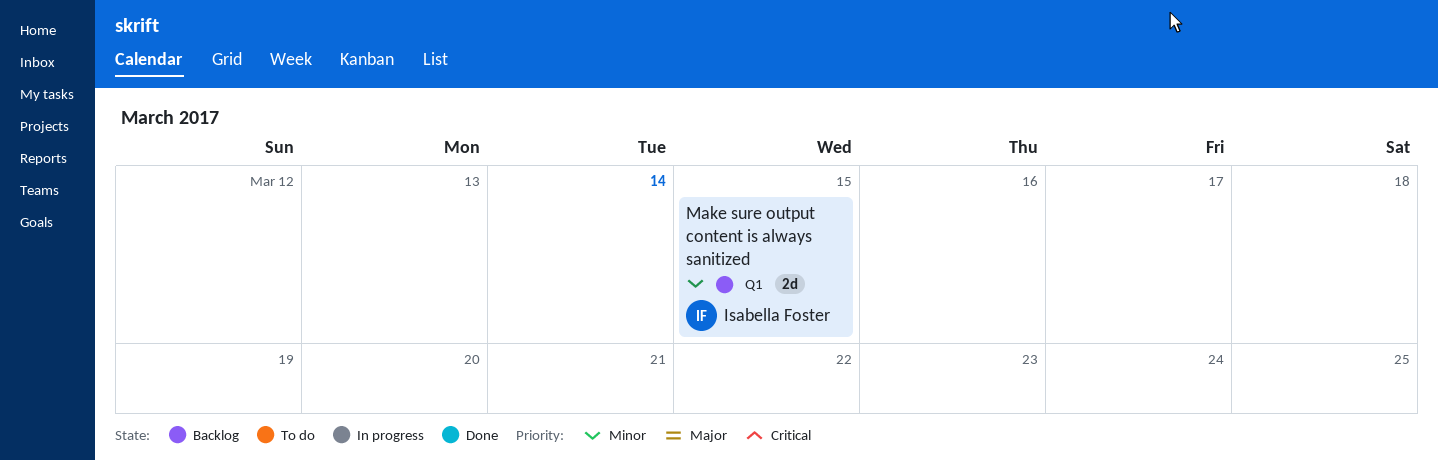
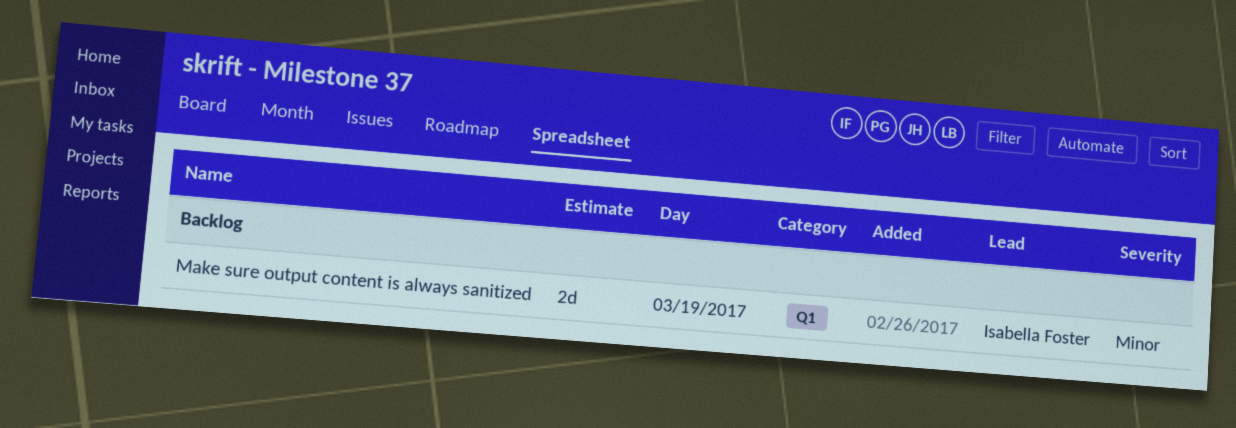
Make sure output content is always sanitized, day: Mar 15 -> Mar 19

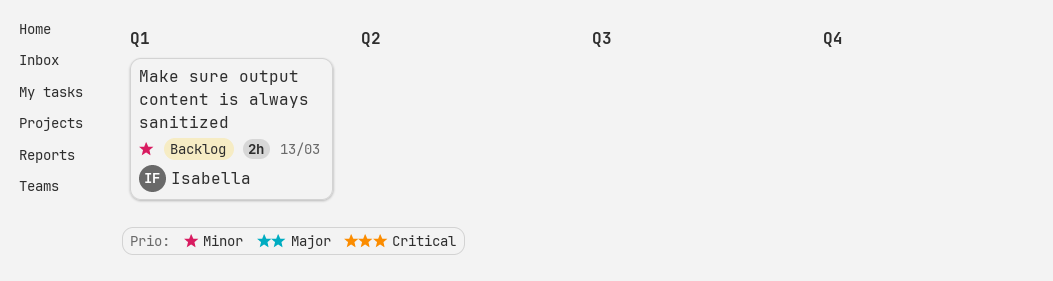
Make sure output content is always sanitized, estimate: 2d -> 2h
Make sure output content is always sanitized, day: Mar 19 -> Mar 13

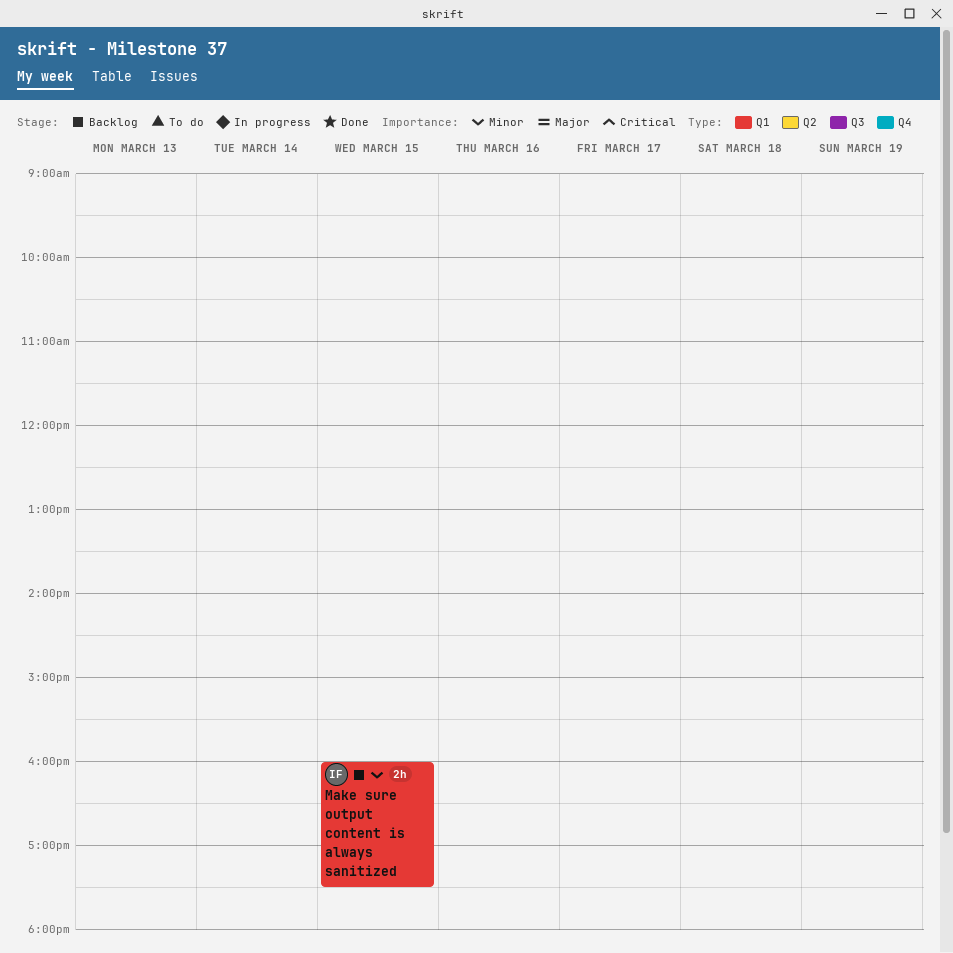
Make sure output content is always sanitized, day: Mar 13 -> Mar 15

